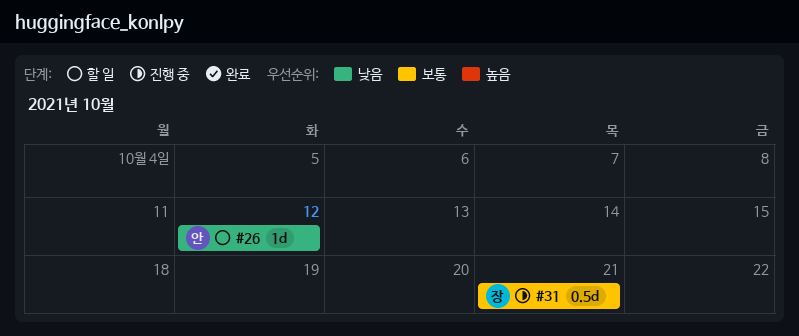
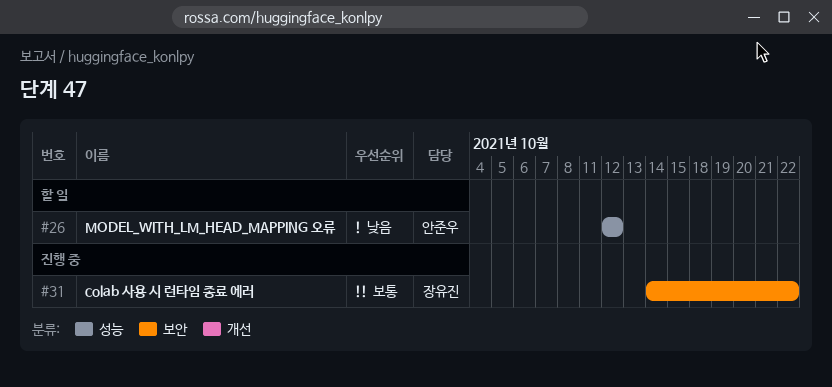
#31, start: Oct 21 -> Oct 14
#31, due: Oct 21 -> Oct 22

